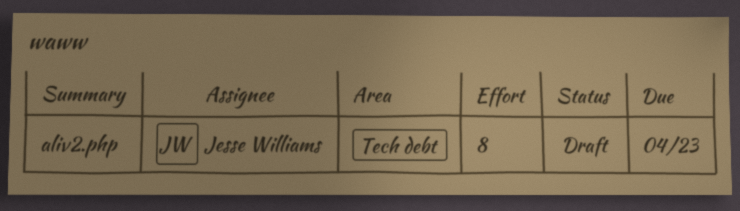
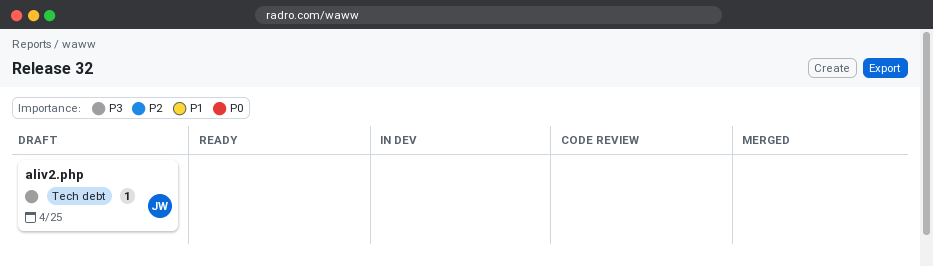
aliv2.php, estimate: 8 -> 1
aliv2.php, due: Apr 23 -> Apr 25

